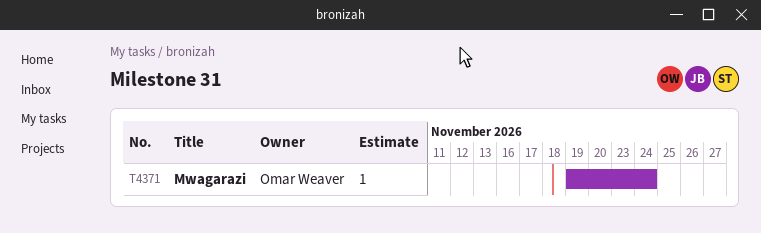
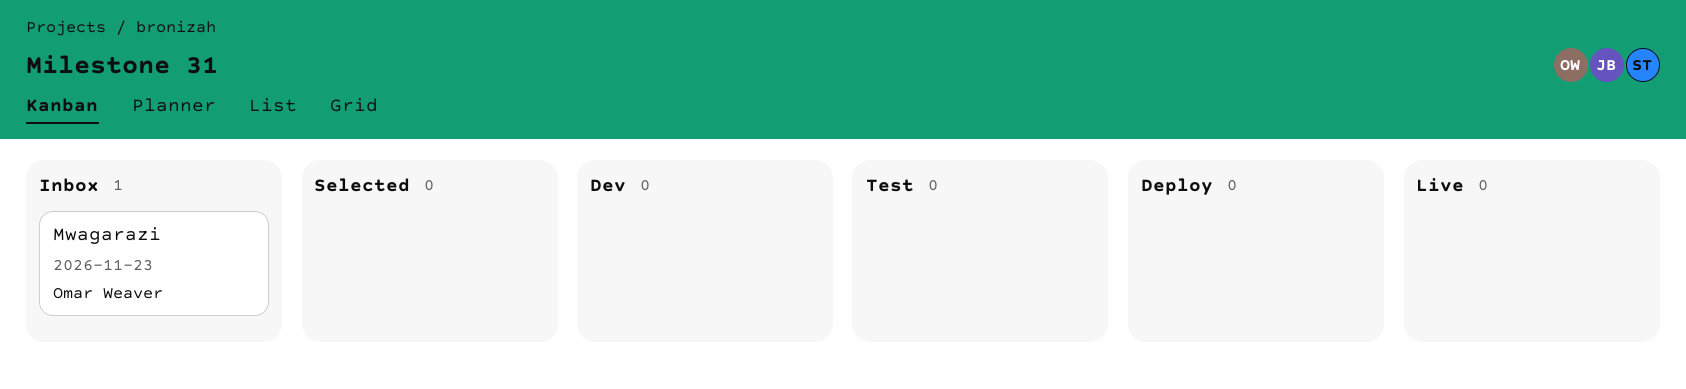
Mwagarazi, due: Nov 24 -> Nov 23

